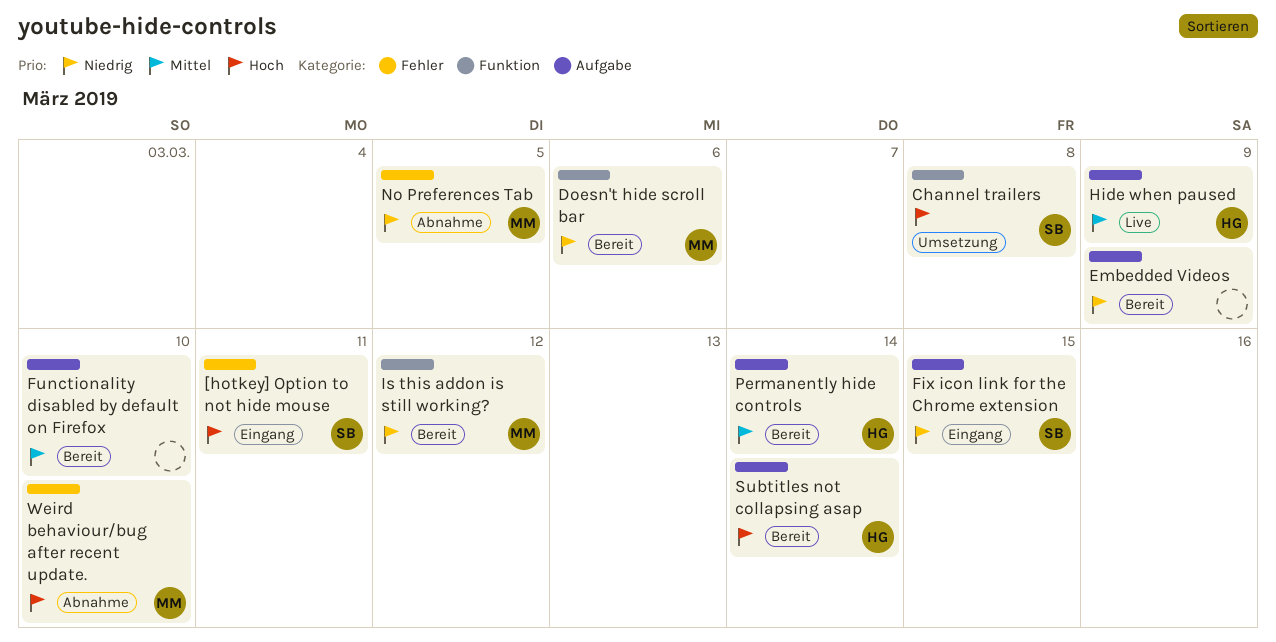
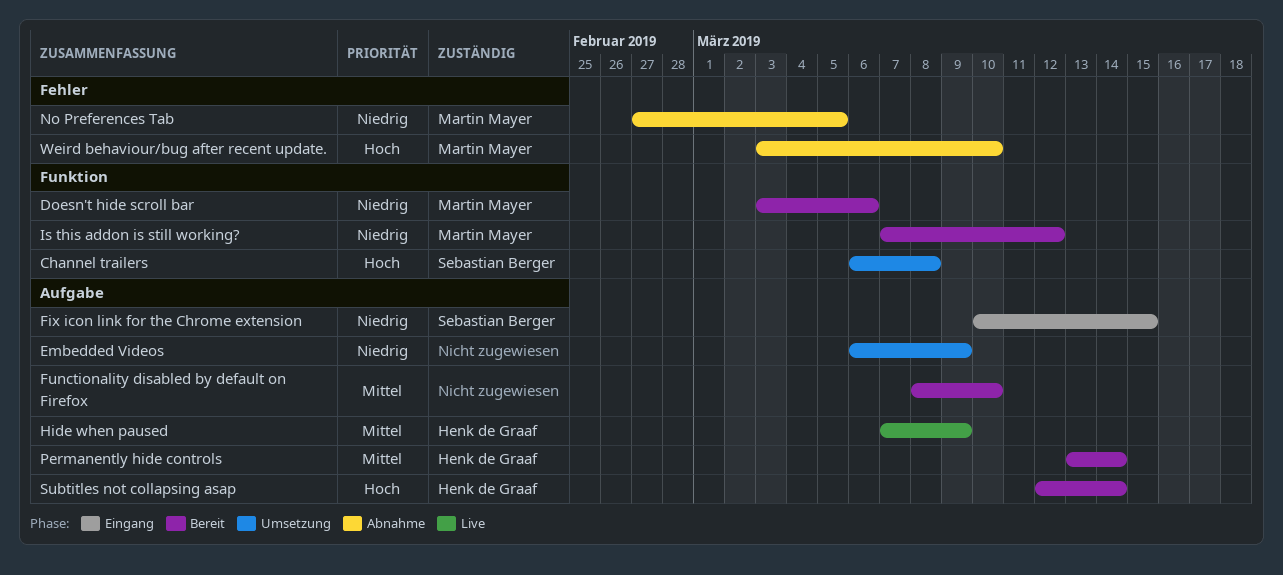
[hotkey] Option to not hide mouse: present -> none
Embedded Videos, status: Bereit -> Umsetzung

